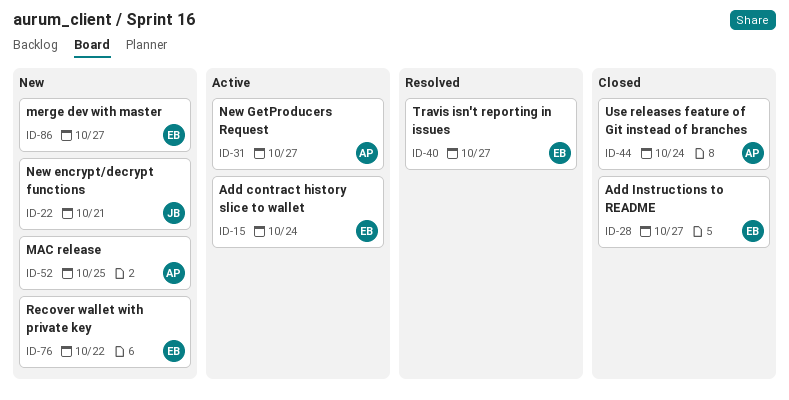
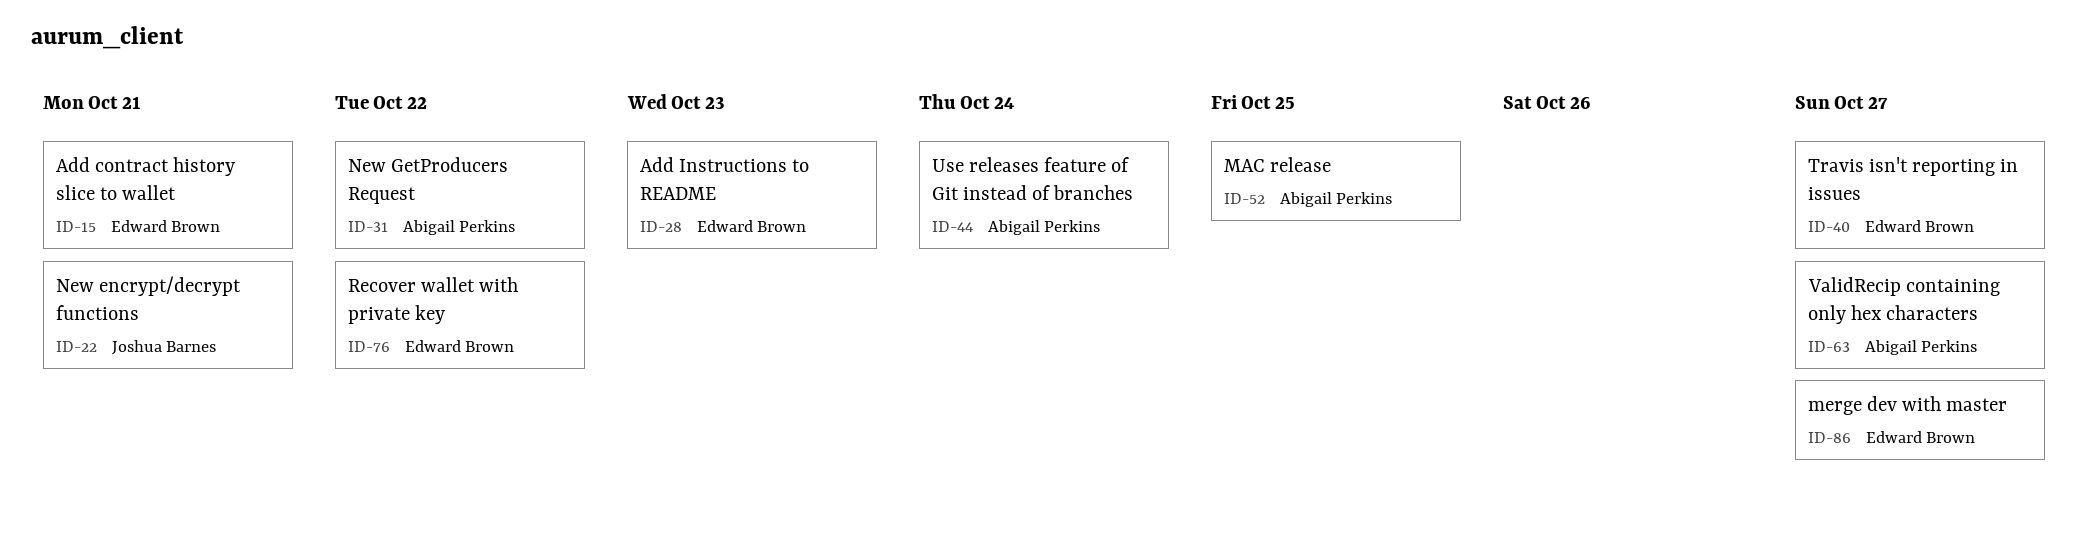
ID-15, due: Oct 24 -> Oct 21
ID-28, due: Oct 27 -> Oct 23
ID-31, due: Oct 27 -> Oct 22
ID-63: none -> present

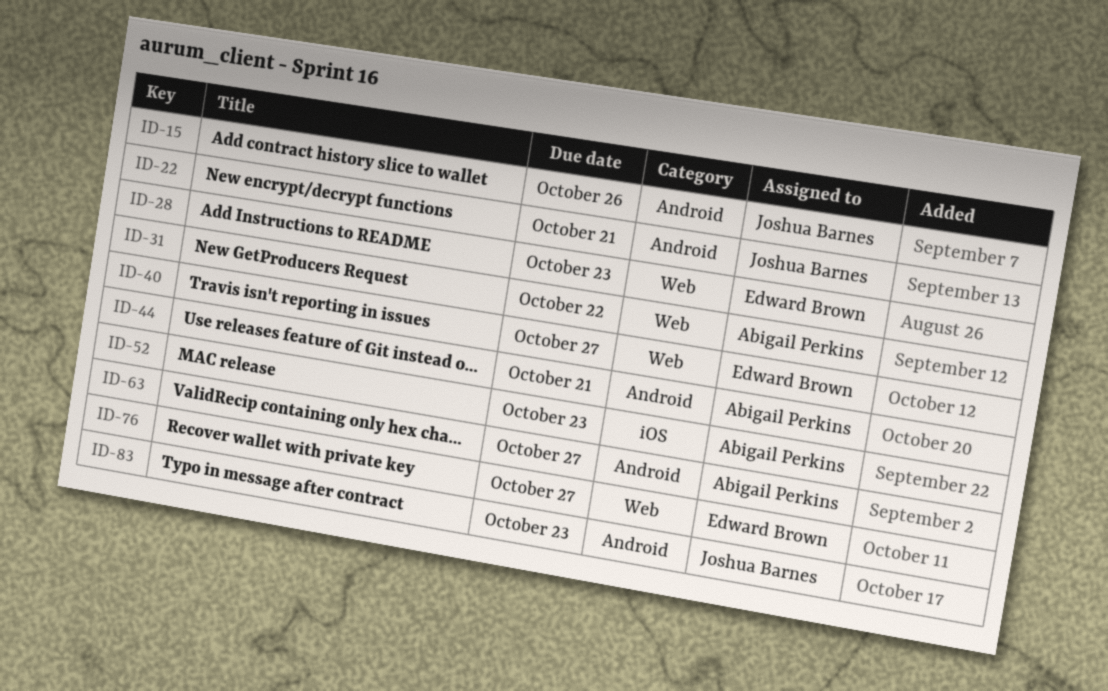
ID-15, owner: Edward Brown -> Joshua Barnes
ID-15, due: Oct 21 -> Oct 26
ID-44, due: Oct 24 -> Oct 21
ID-52, due: Oct 25 -> Oct 23
ID-76, due: Oct 22 -> Oct 27
ID-83: none -> present
ID-86: present -> none

